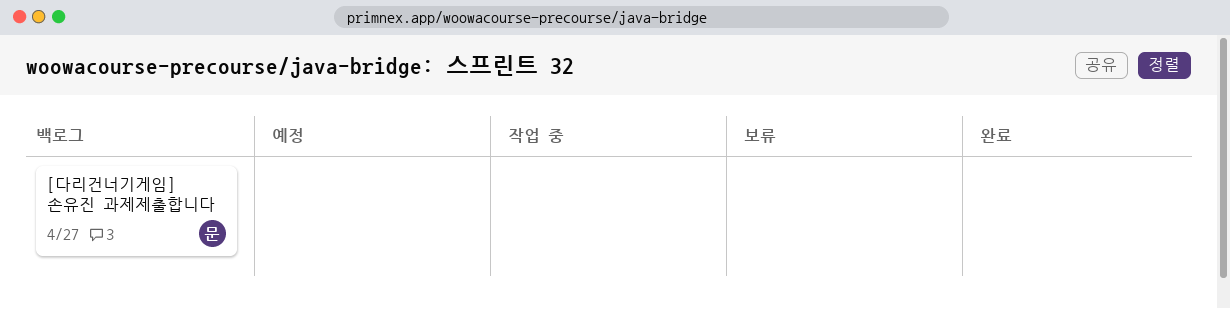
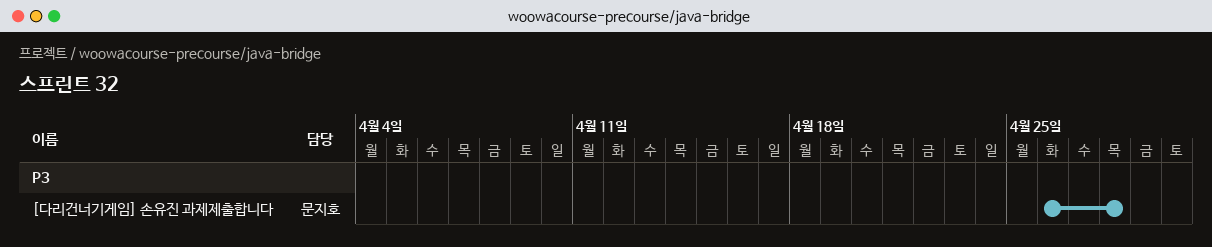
[다리건너기게임] 손유진 과제제출합니다, due: Apr 27 -> Apr 28

